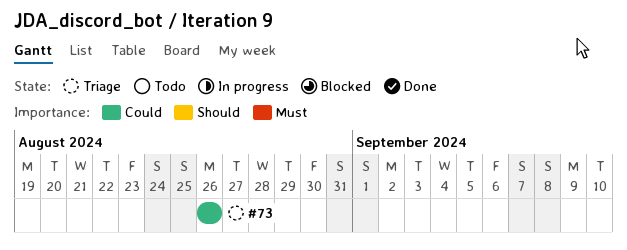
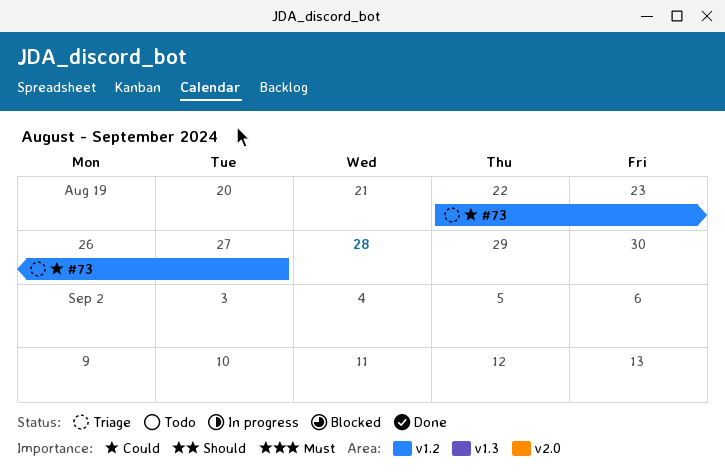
#73, start: Aug 26 -> Aug 22
#73, due: Aug 26 -> Aug 27

